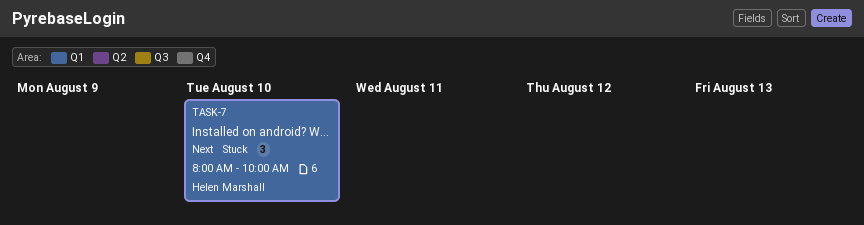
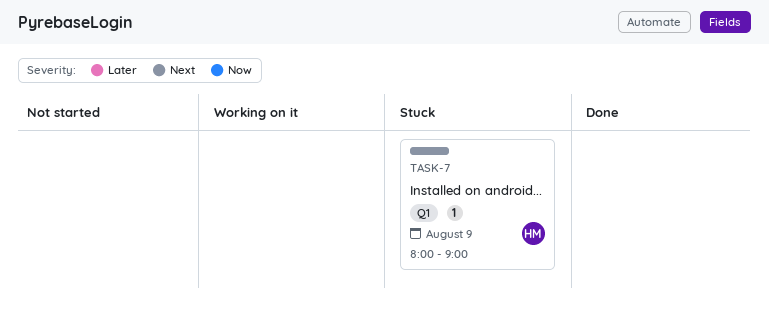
TASK-7, estimate: 3 -> 1
TASK-7, day: Aug 10 -> Aug 9
TASK-7, ends: 10:00 -> 09:00

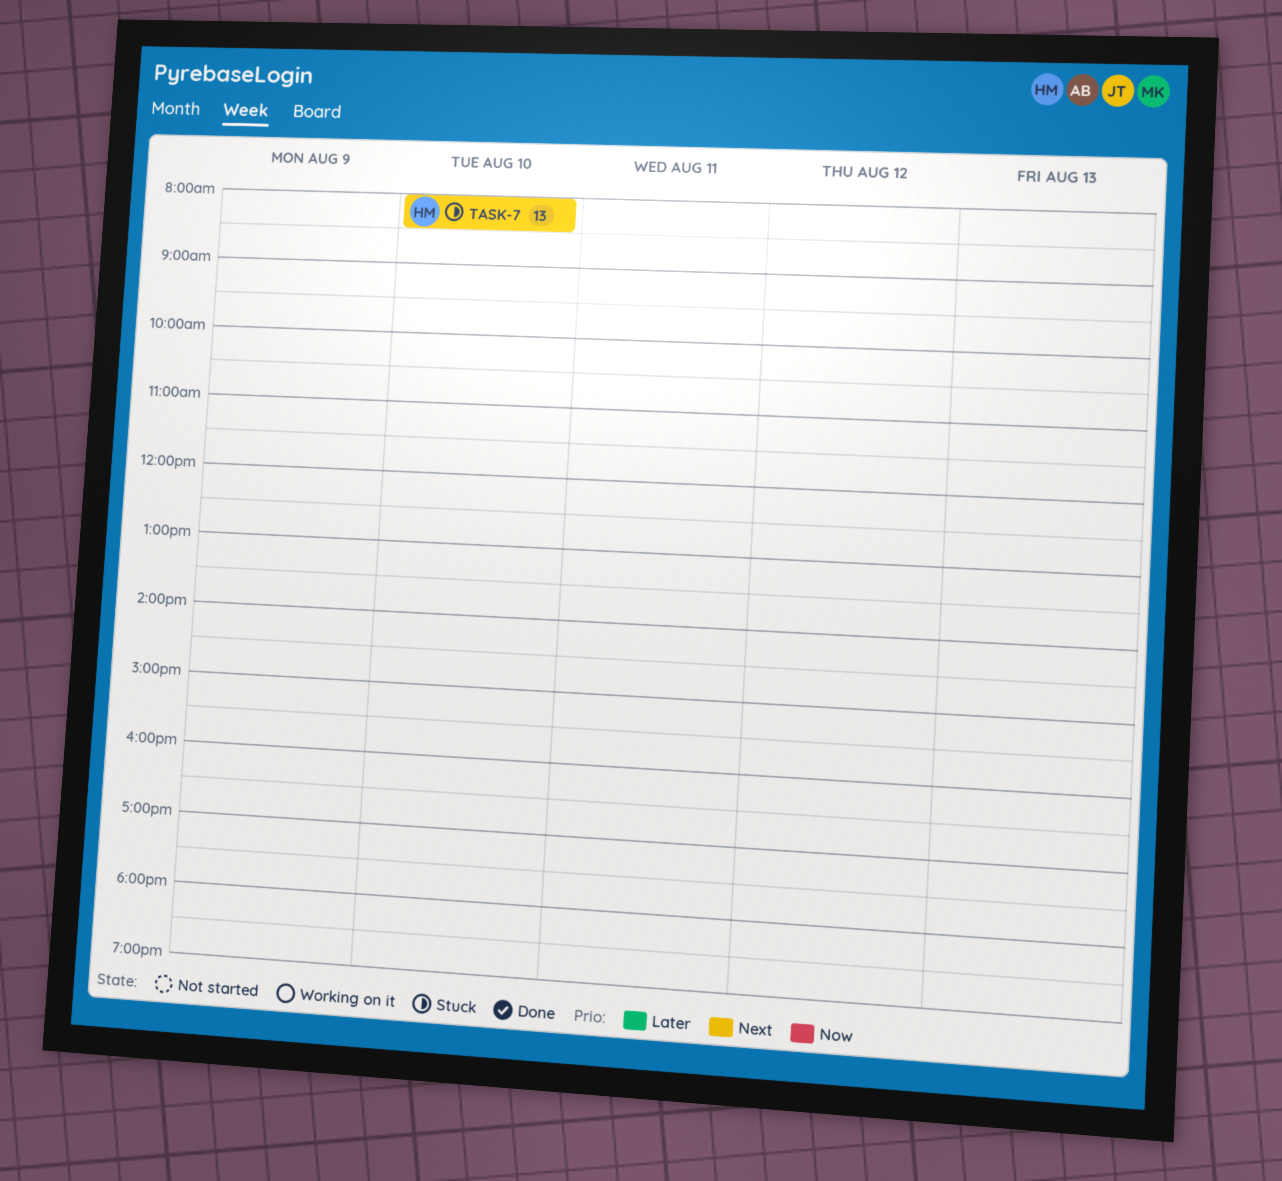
TASK-7, estimate: 1 -> 13
TASK-7, day: Aug 9 -> Aug 10
TASK-7, ends: 09:00 -> 08:30

